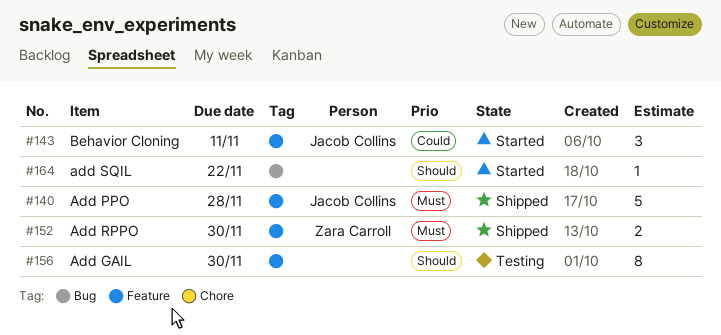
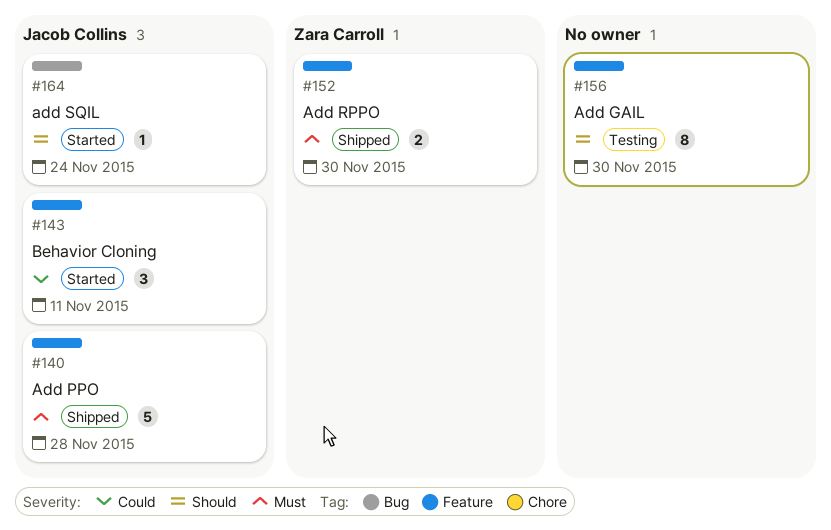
#164, owner: none -> Jacob Collins
#164, due: Nov 22 -> Nov 24

